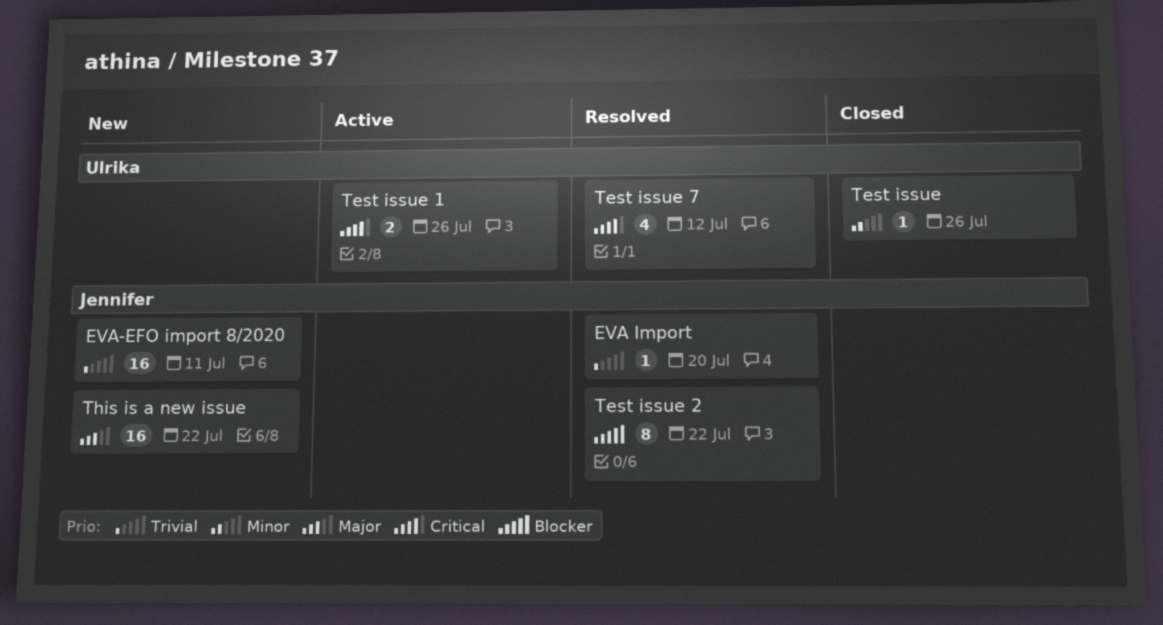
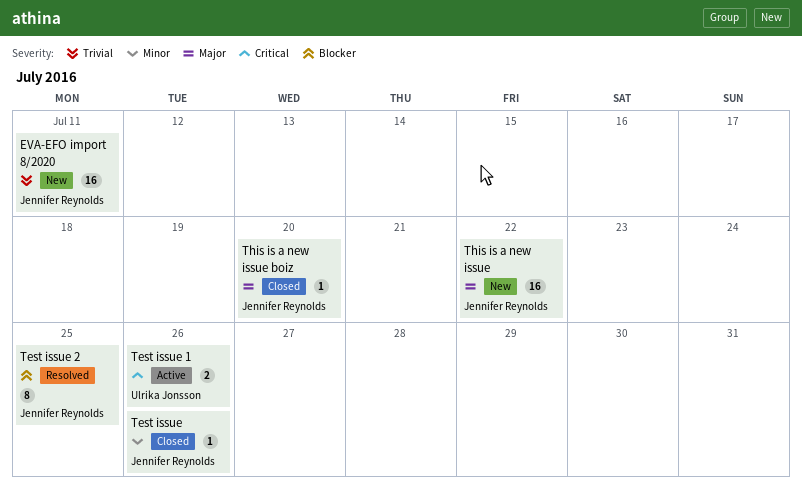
EVA Import: present -> none
Test issue, owner: Ulrika Jonsson -> Jennifer Reynolds
Test issue 2, due: Jul 22 -> Jul 25
Test issue 7: present -> none
This is a new issue boiz: none -> present

